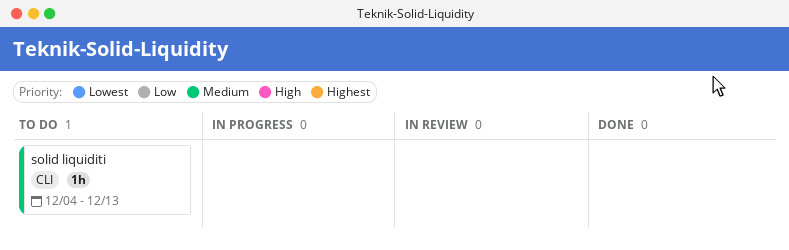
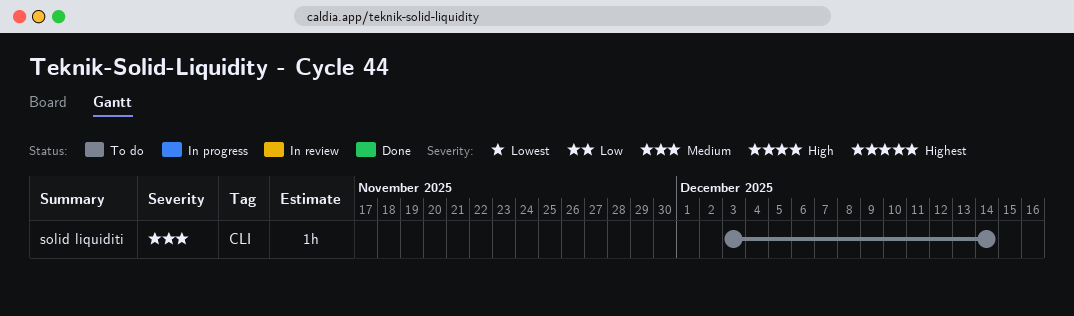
solid liquiditi, start: Dec 4 -> Dec 3
solid liquiditi, due: Dec 13 -> Dec 14

